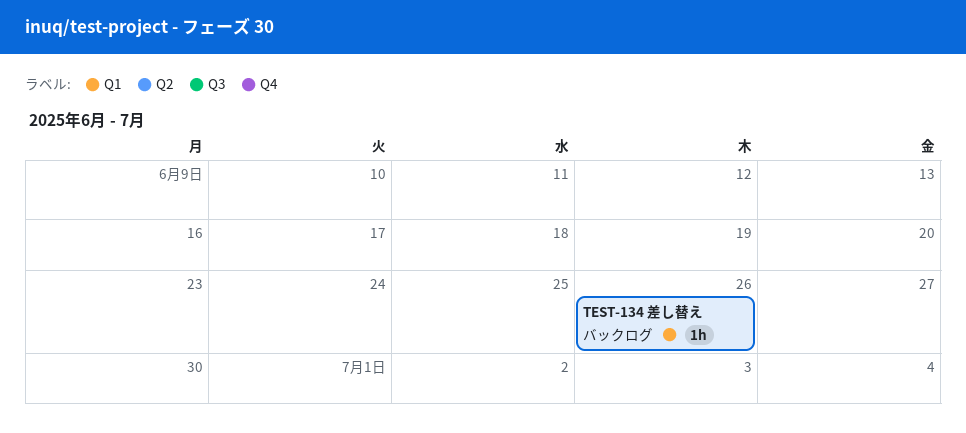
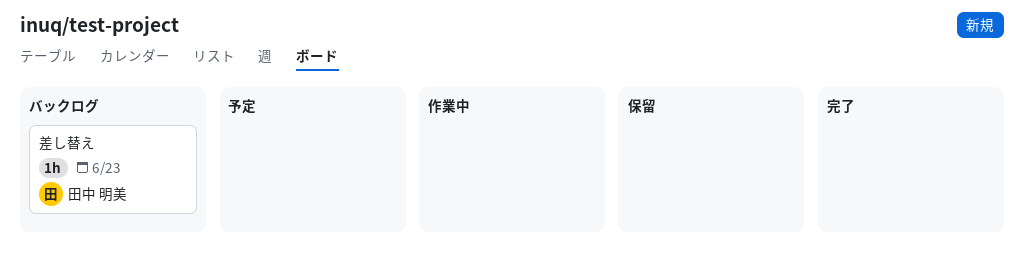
差し替え, due: Jun 26 -> Jun 23

